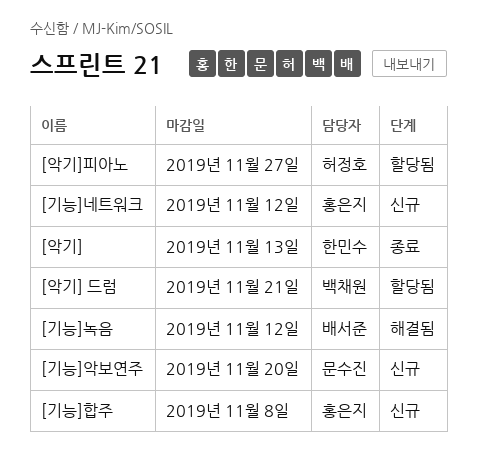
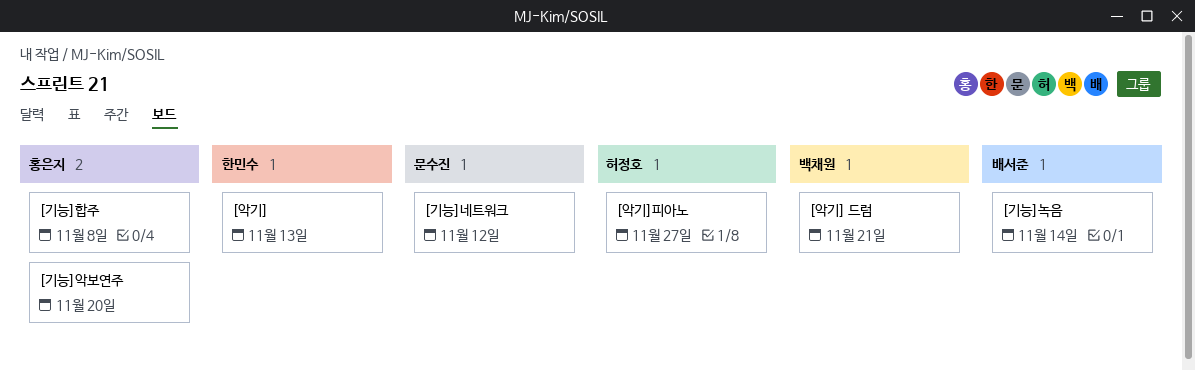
[기능]네트워크, owner: 홍은지 -> 문수진
[기능]녹음, due: Nov 12 -> Nov 14
[기능]악보연주, owner: 문수진 -> 홍은지

